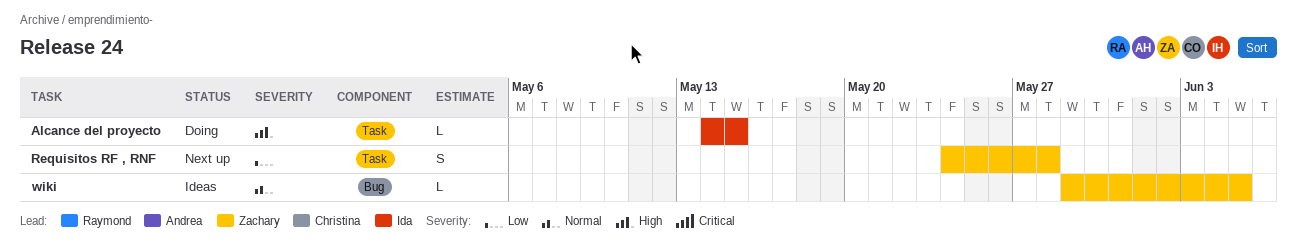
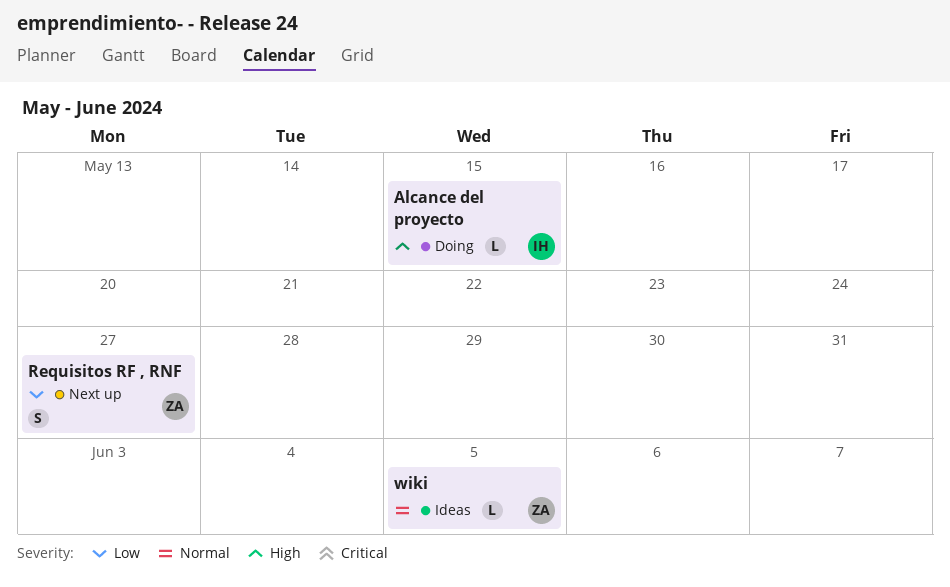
Requisitos RF , RNF, due: May 28 -> May 27

